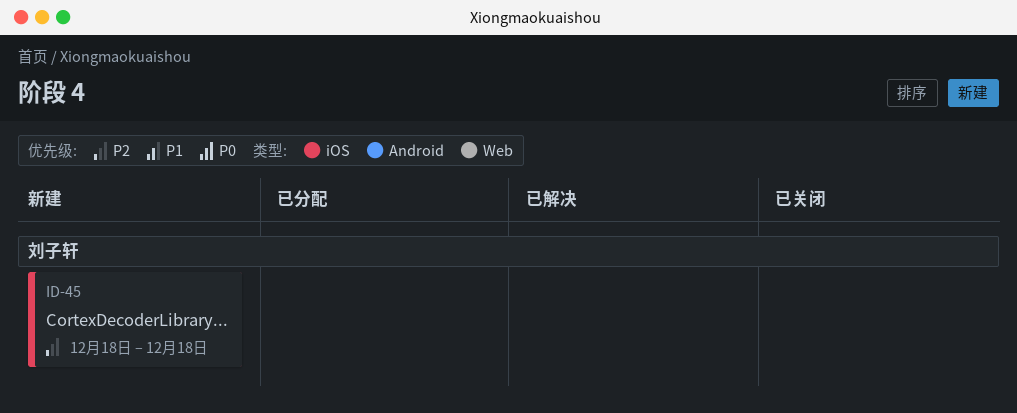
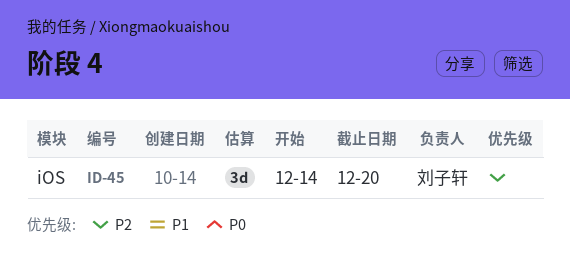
ID-45, start: Dec 18 -> Dec 14
ID-45, due: Dec 18 -> Dec 20

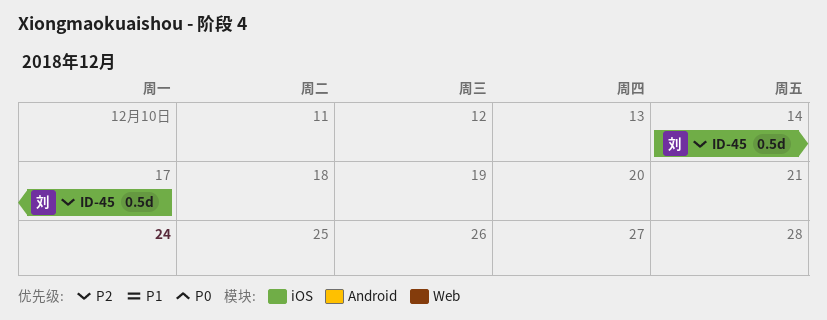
ID-45, estimate: 3d -> 0.5d
ID-45, due: Dec 20 -> Dec 17

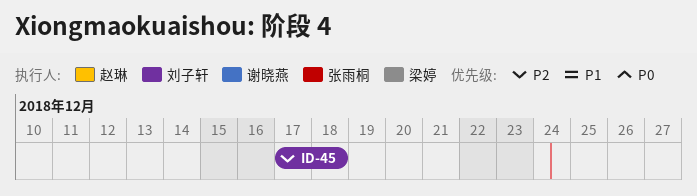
ID-45, start: Dec 14 -> Dec 17
ID-45, due: Dec 17 -> Dec 18

